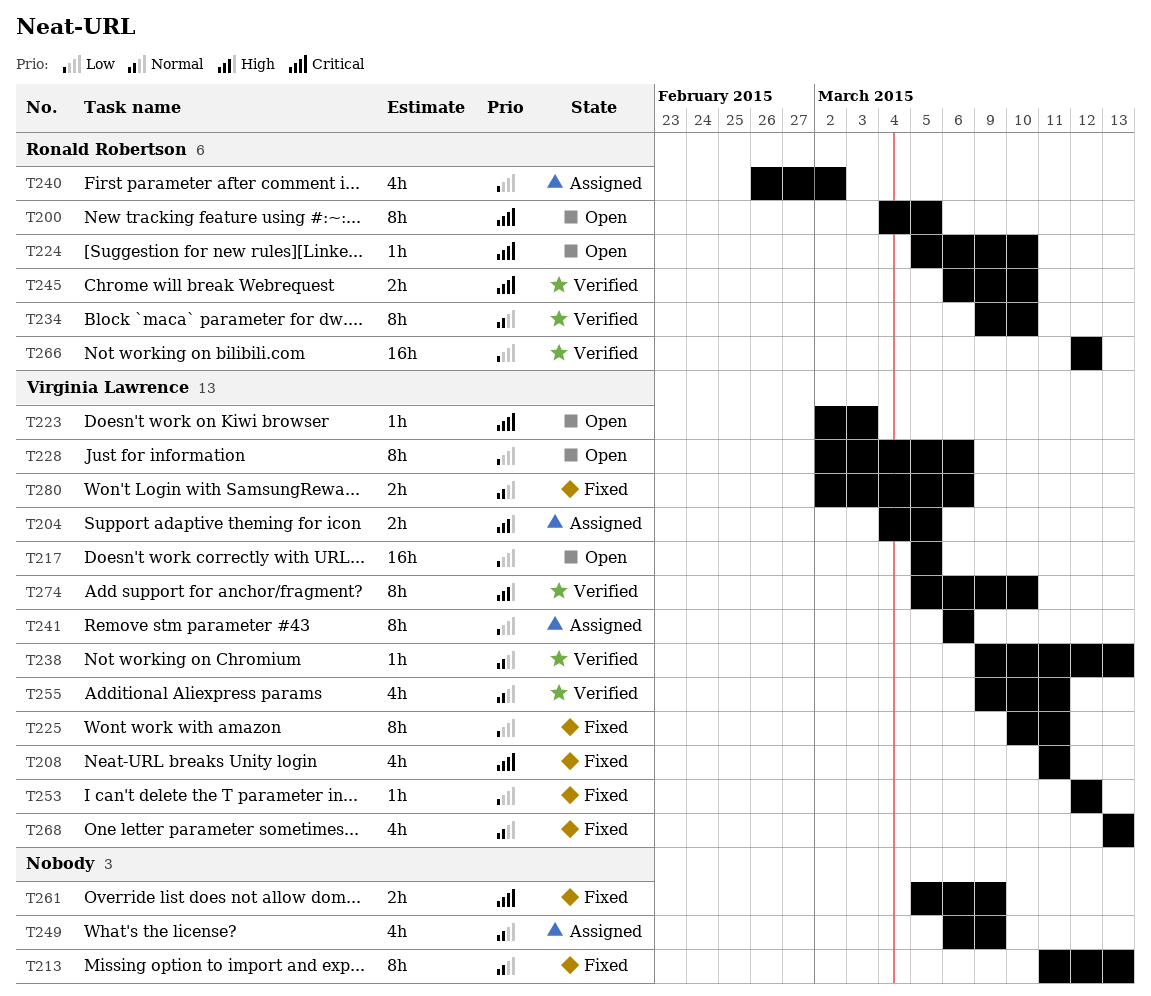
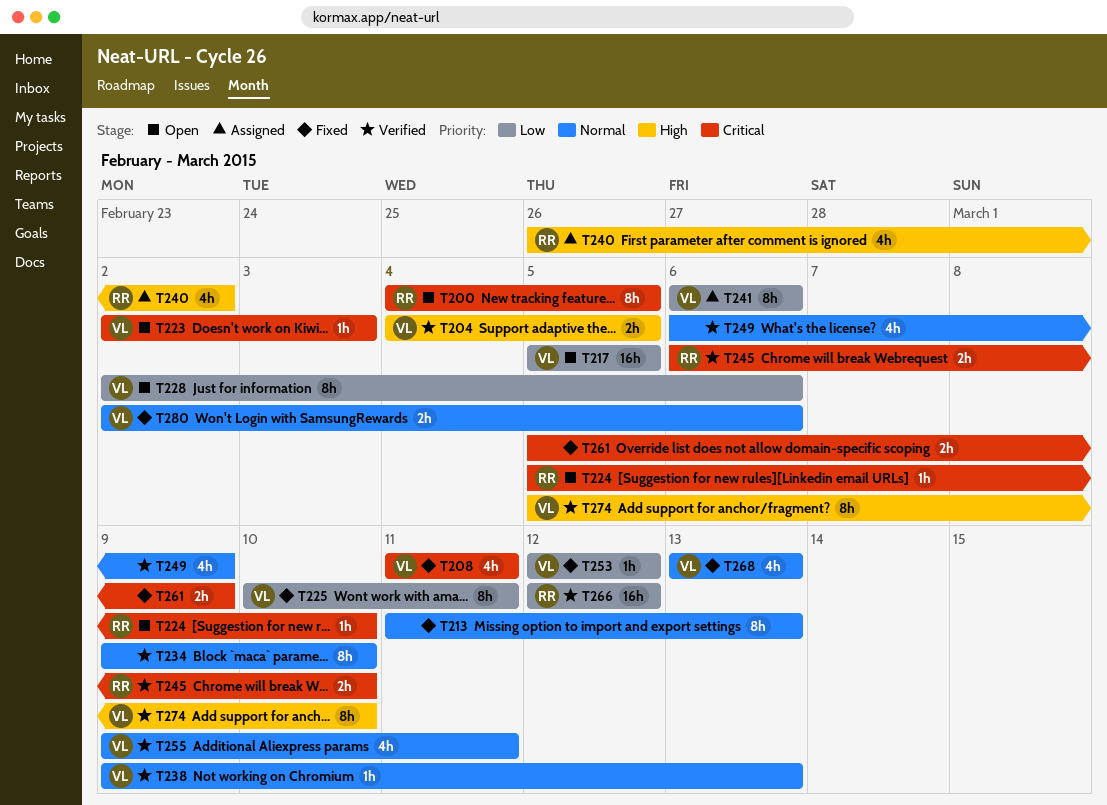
T204, status: Assigned -> Verified
T234, owner: Ronald Robertson -> none
T240, priority: Low -> High
T249, status: Assigned -> Verified

